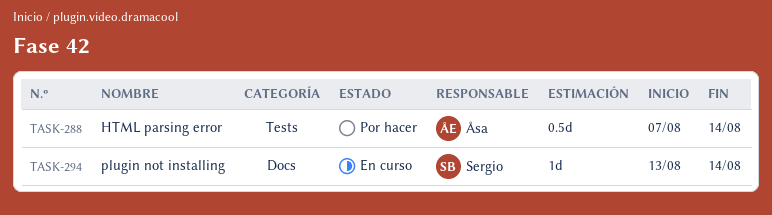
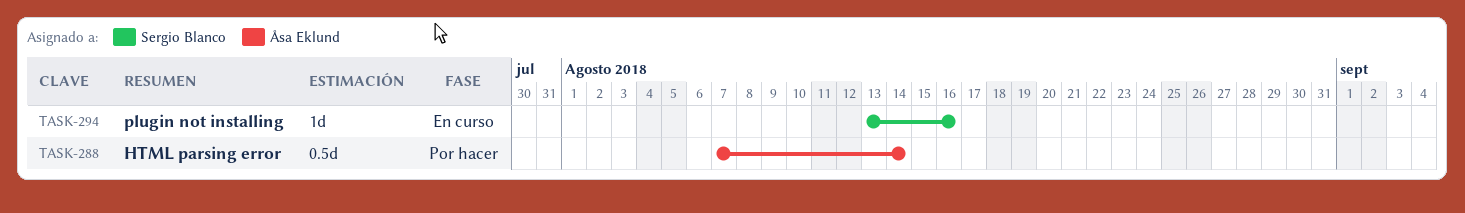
TASK-294, due: Aug 14 -> Aug 16

